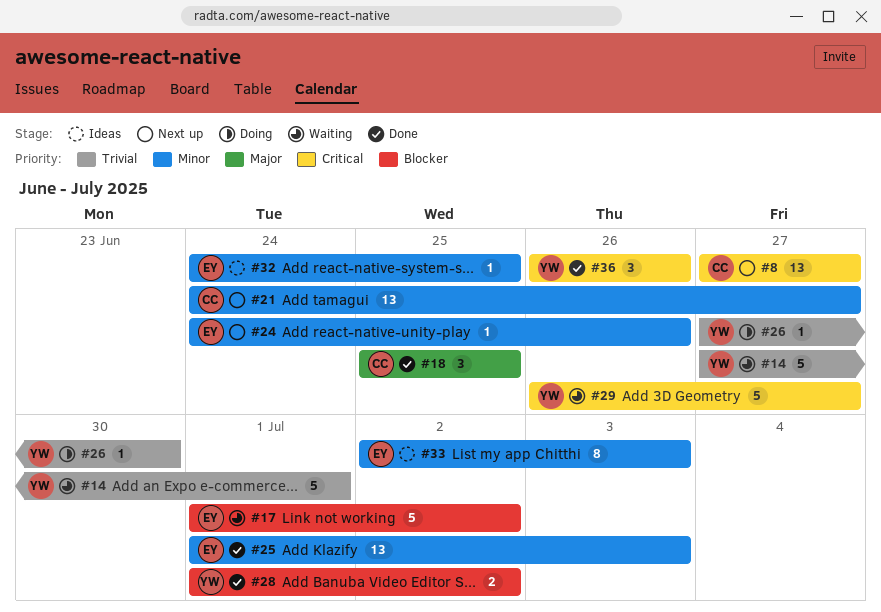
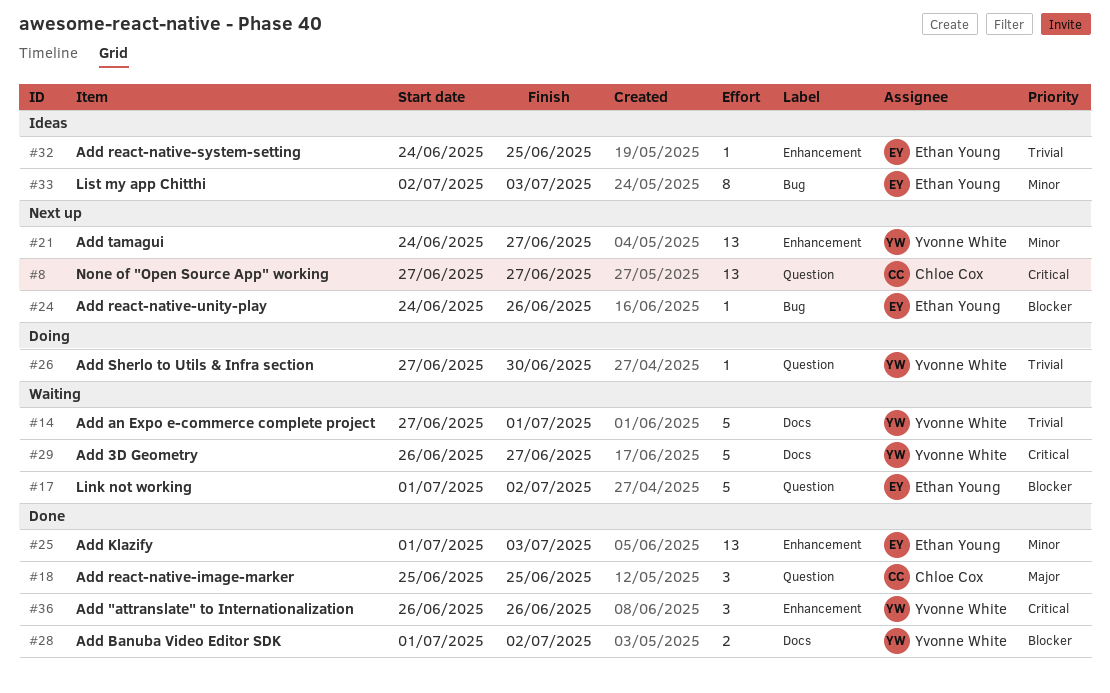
#21, owner: Chloe Cox -> Yvonne White
#24, priority: Minor -> Blocker
#32, priority: Minor -> Trivial

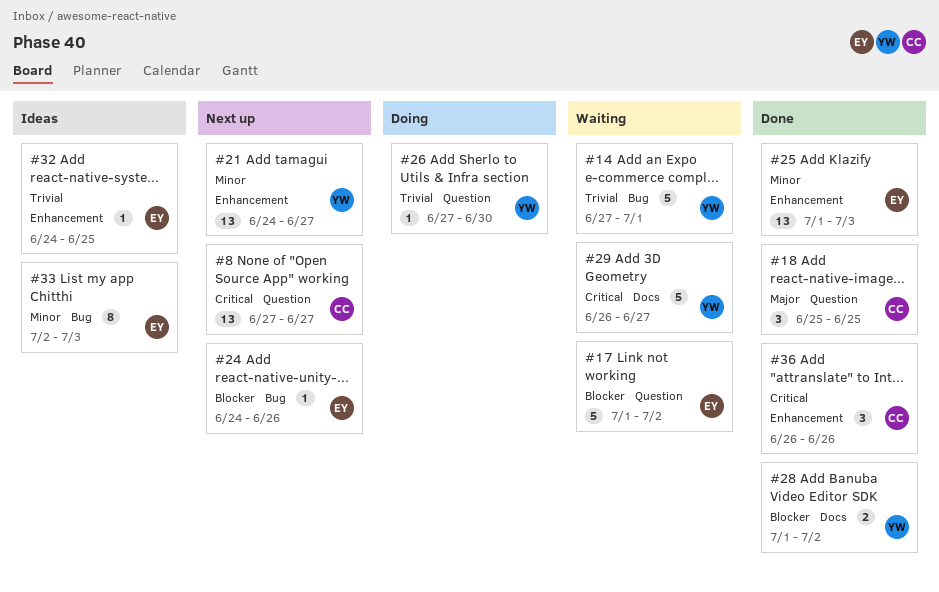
#14, label: Docs -> Bug
#36, owner: Yvonne White -> Chloe Cox

